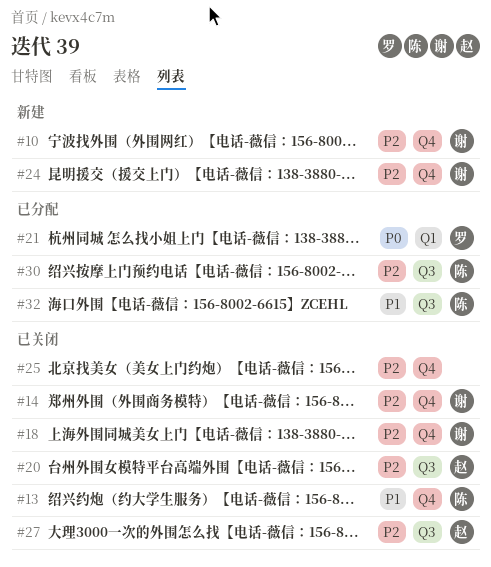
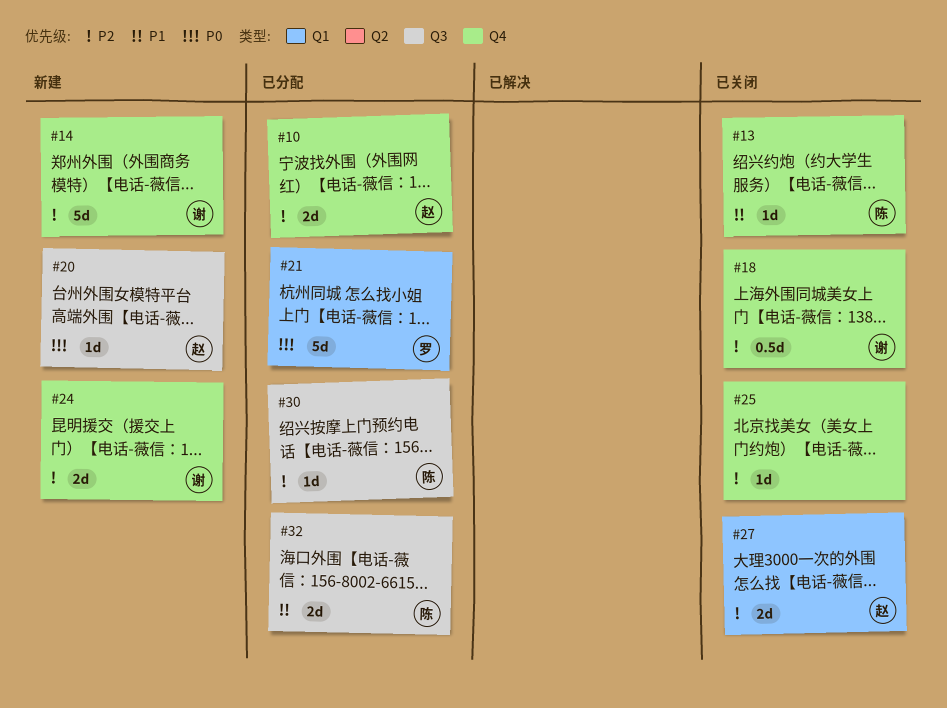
#10, status: 新建 -> 已分配
#10, owner: 谢 -> 赵
#14, status: 已关闭 -> 新建
#20, status: 已关闭 -> 新建
#20, priority: P2 -> P0
#27, label: Q3 -> Q1

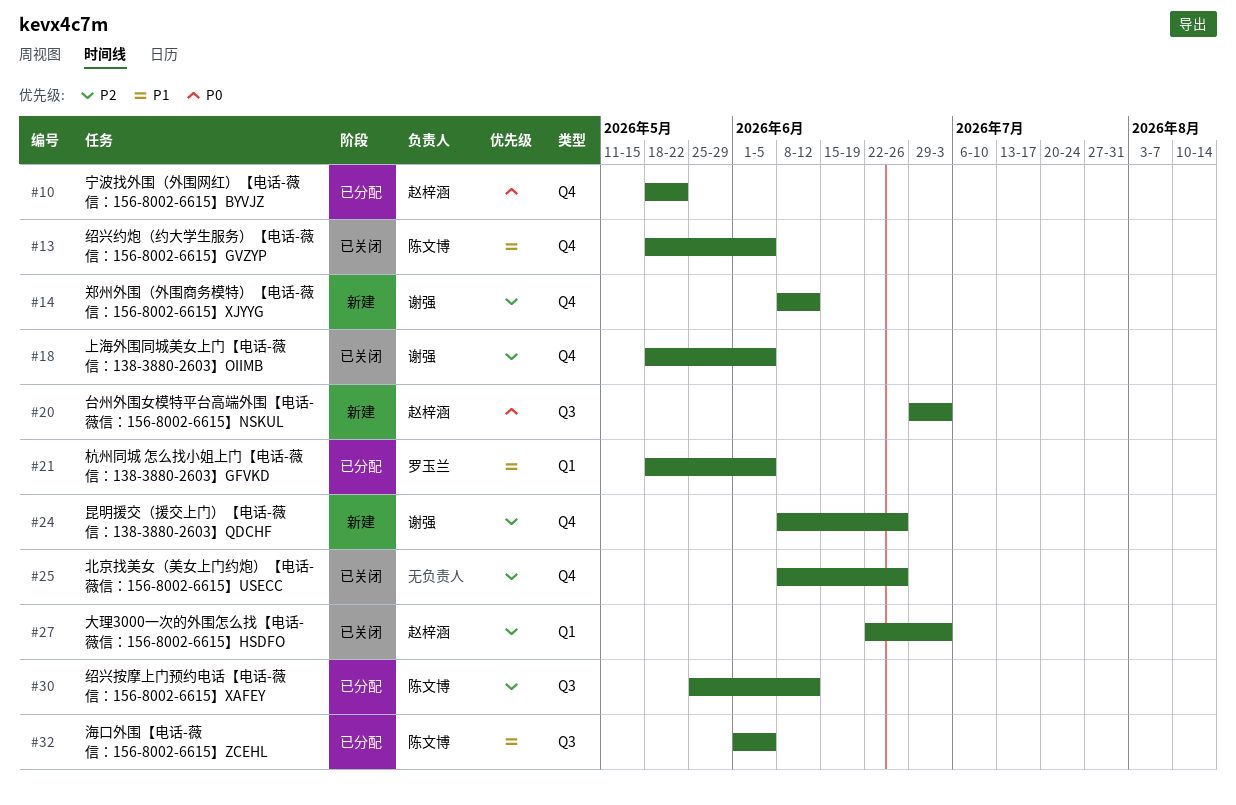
#10, priority: P2 -> P0
#21, priority: P0 -> P1

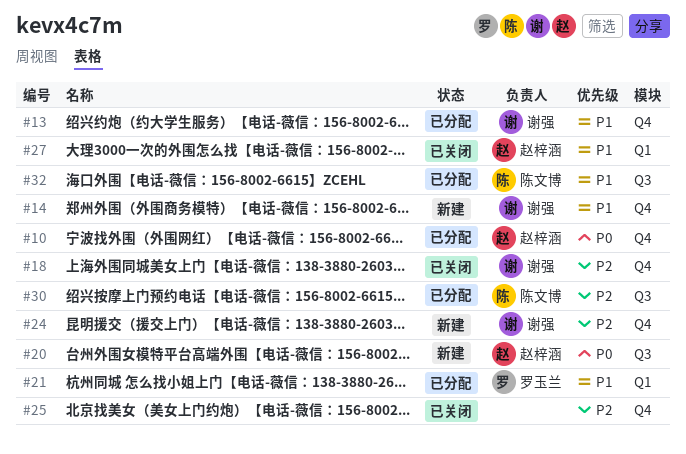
#13, status: 已关闭 -> 已分配
#13, owner: 陈文博 -> 谢强
#14, priority: P2 -> P1
#27, priority: P2 -> P1

